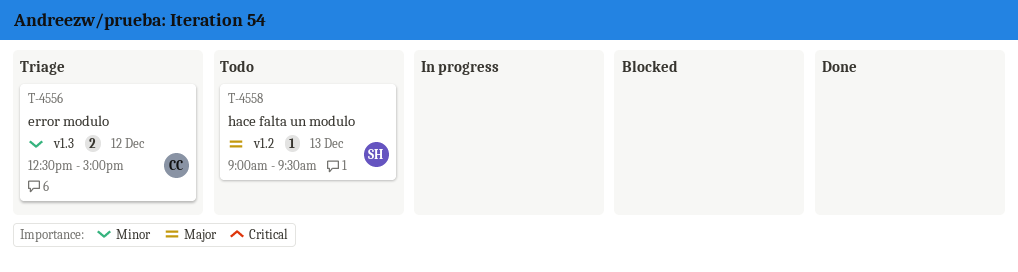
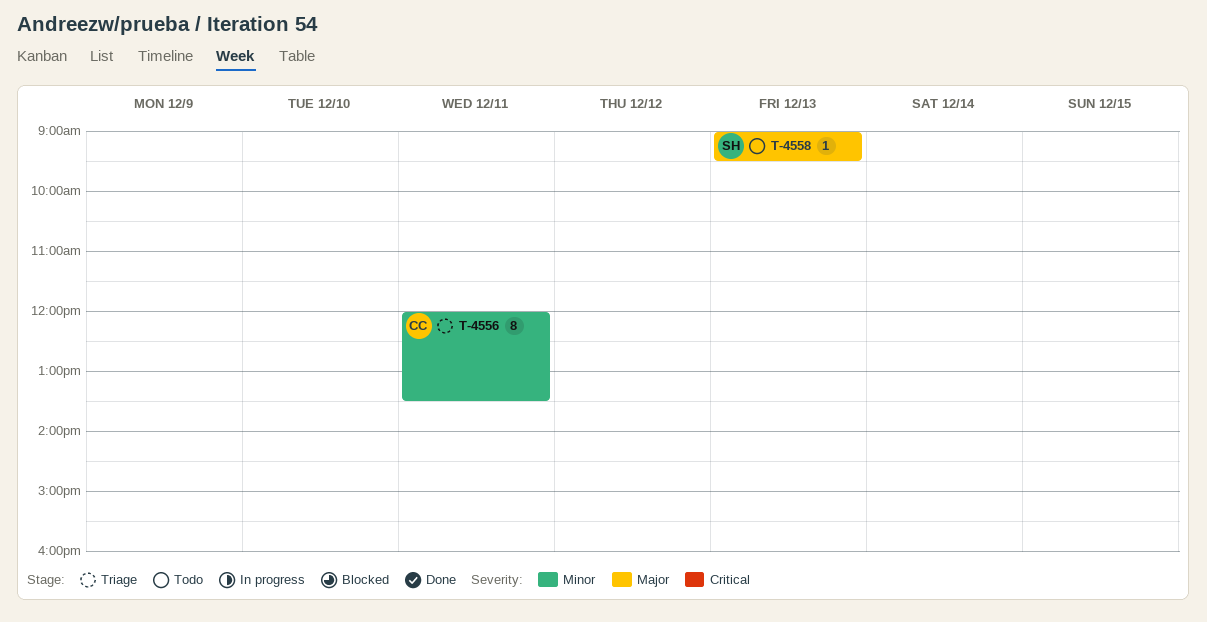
T-4556, estimate: 2 -> 8
T-4556, day: Dec 12 -> Dec 11
T-4556, begins: 12:30 -> 12:00
T-4556, ends: 15:00 -> 13:30

